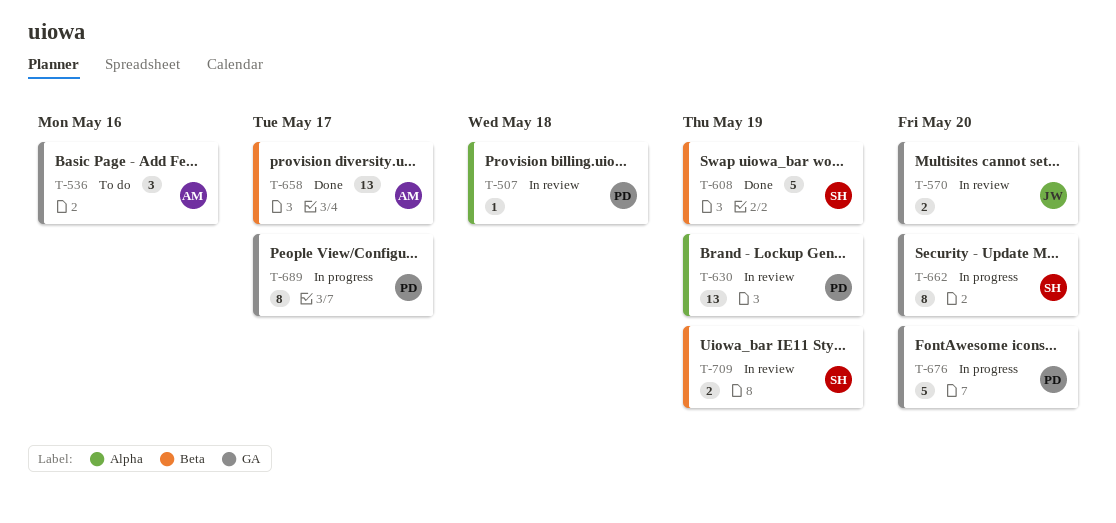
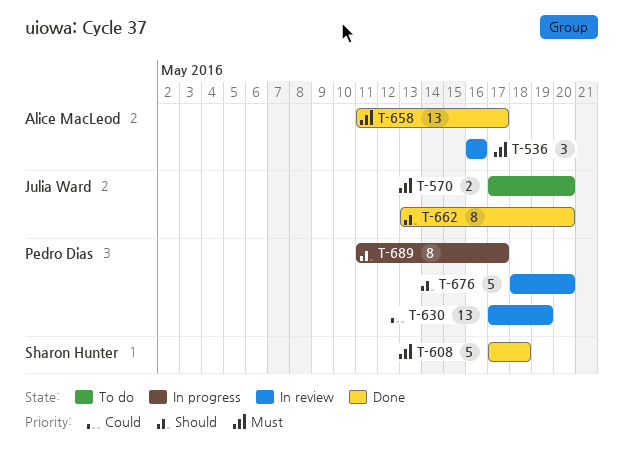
T-507: present -> none
T-536, status: To do -> In review
T-570, status: In review -> To do
T-608, due: May 19 -> May 18
T-662, status: In progress -> Done
T-662, owner: Sharon Hunter -> Julia Ward
T-676, status: In progress -> In review
T-709: present -> none

